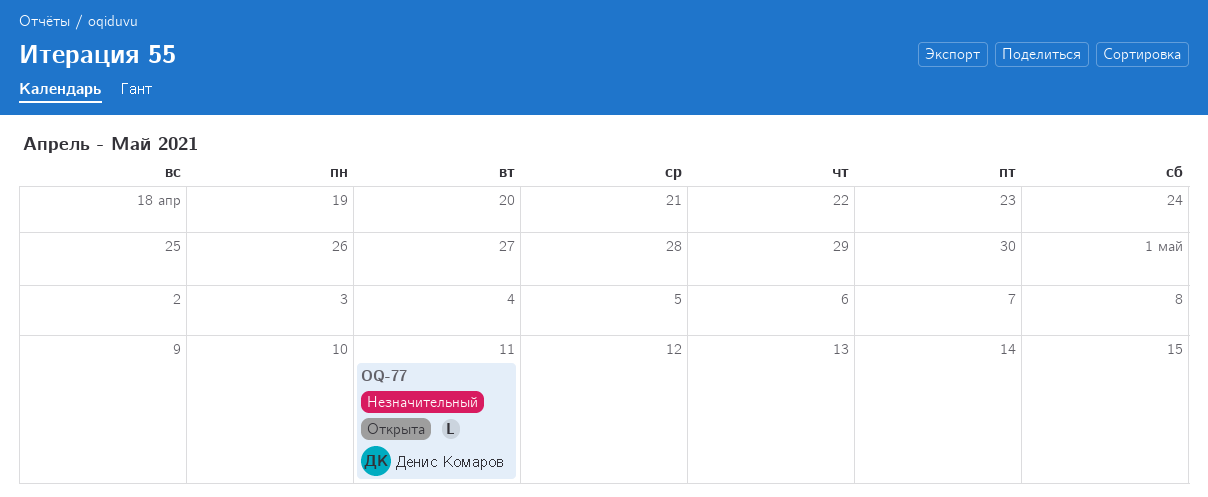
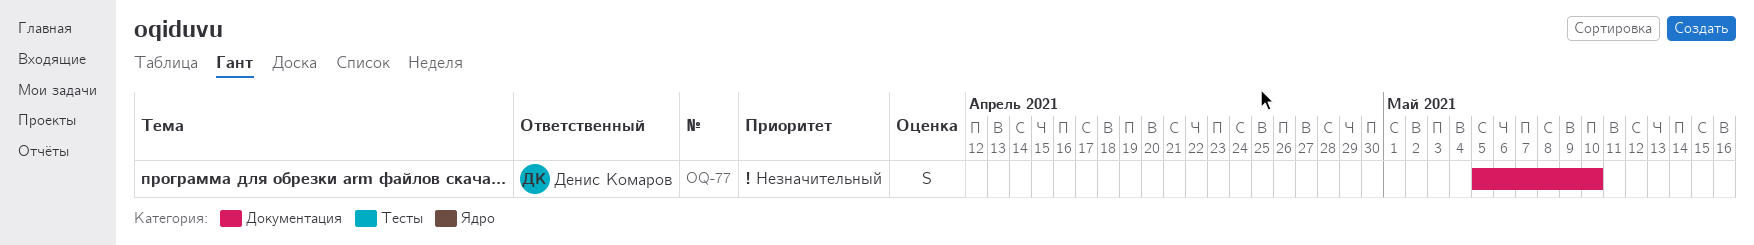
OQ-77, estimate: L -> S
OQ-77, due: May 11 -> May 10

